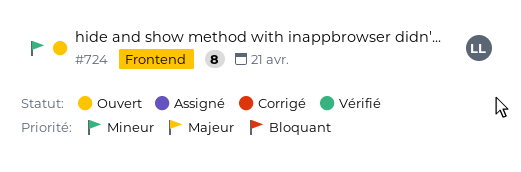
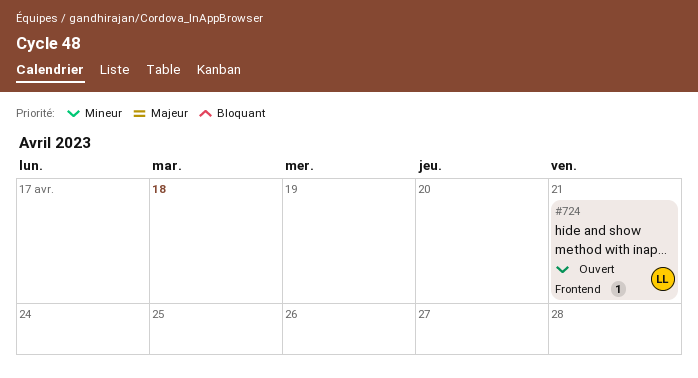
#724, estimate: 8 -> 1

